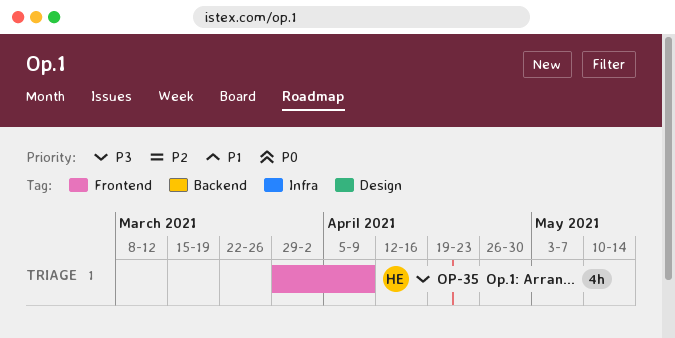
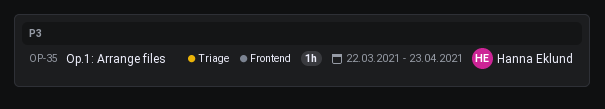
OP-35, estimate: 4h -> 1h
OP-35, start: Mar 29 -> Mar 22
OP-35, due: Apr 9 -> Apr 23

